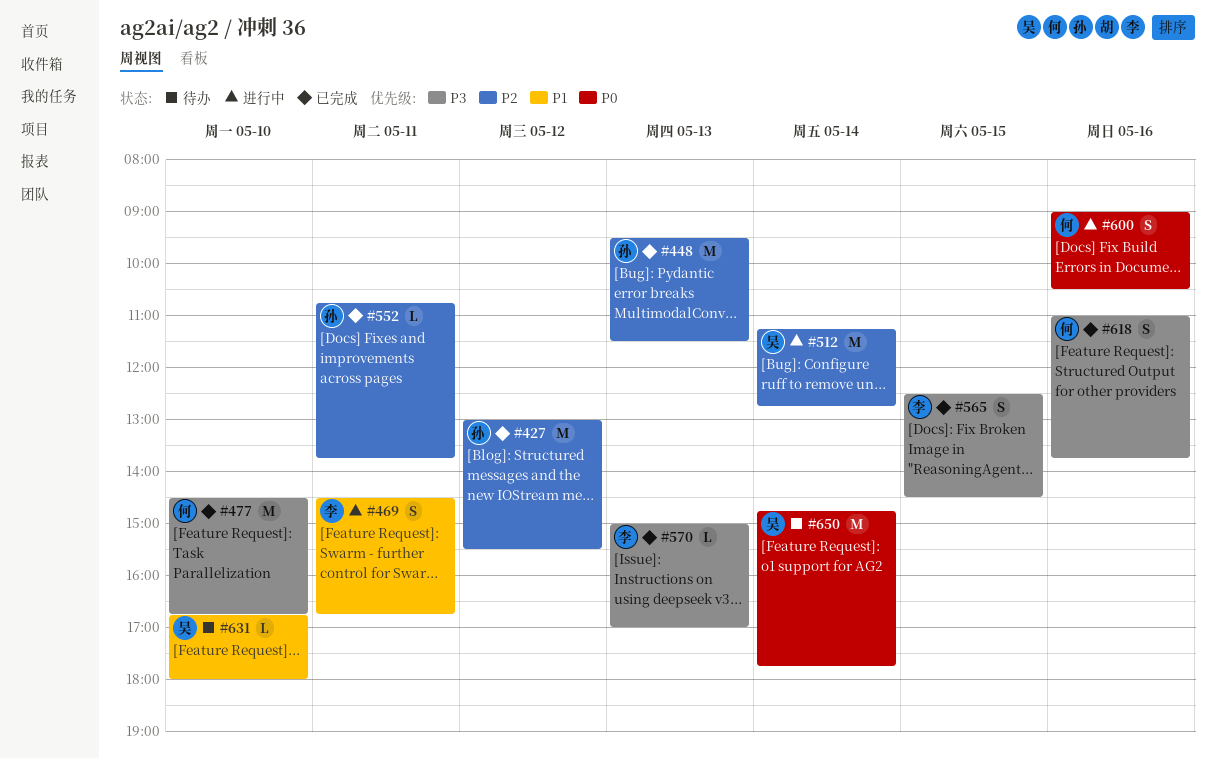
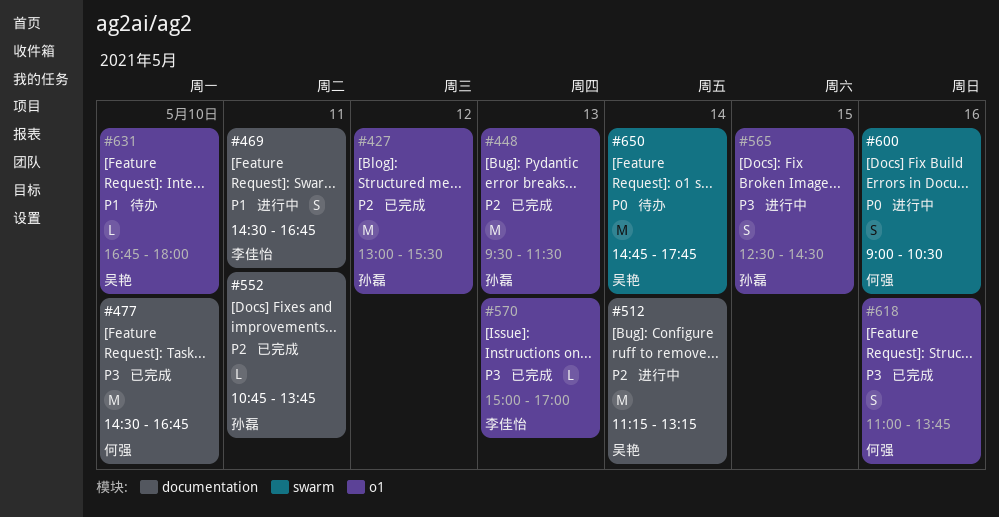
#512, ends: 12:45 -> 13:15
#565, status: 已完成 -> 进行中
#565, owner: 李佳怡 -> 孙磊

